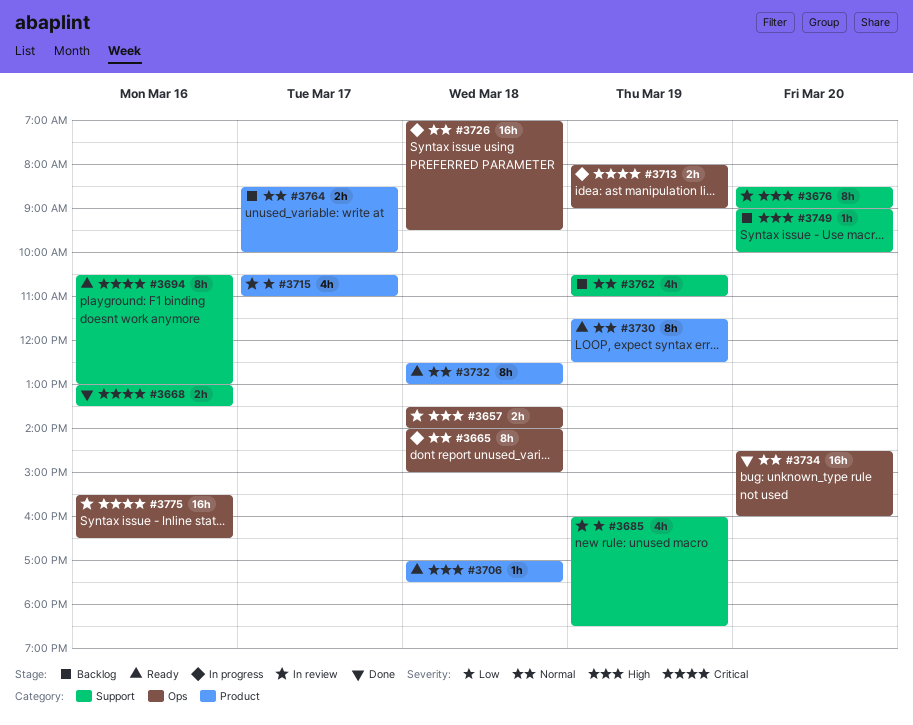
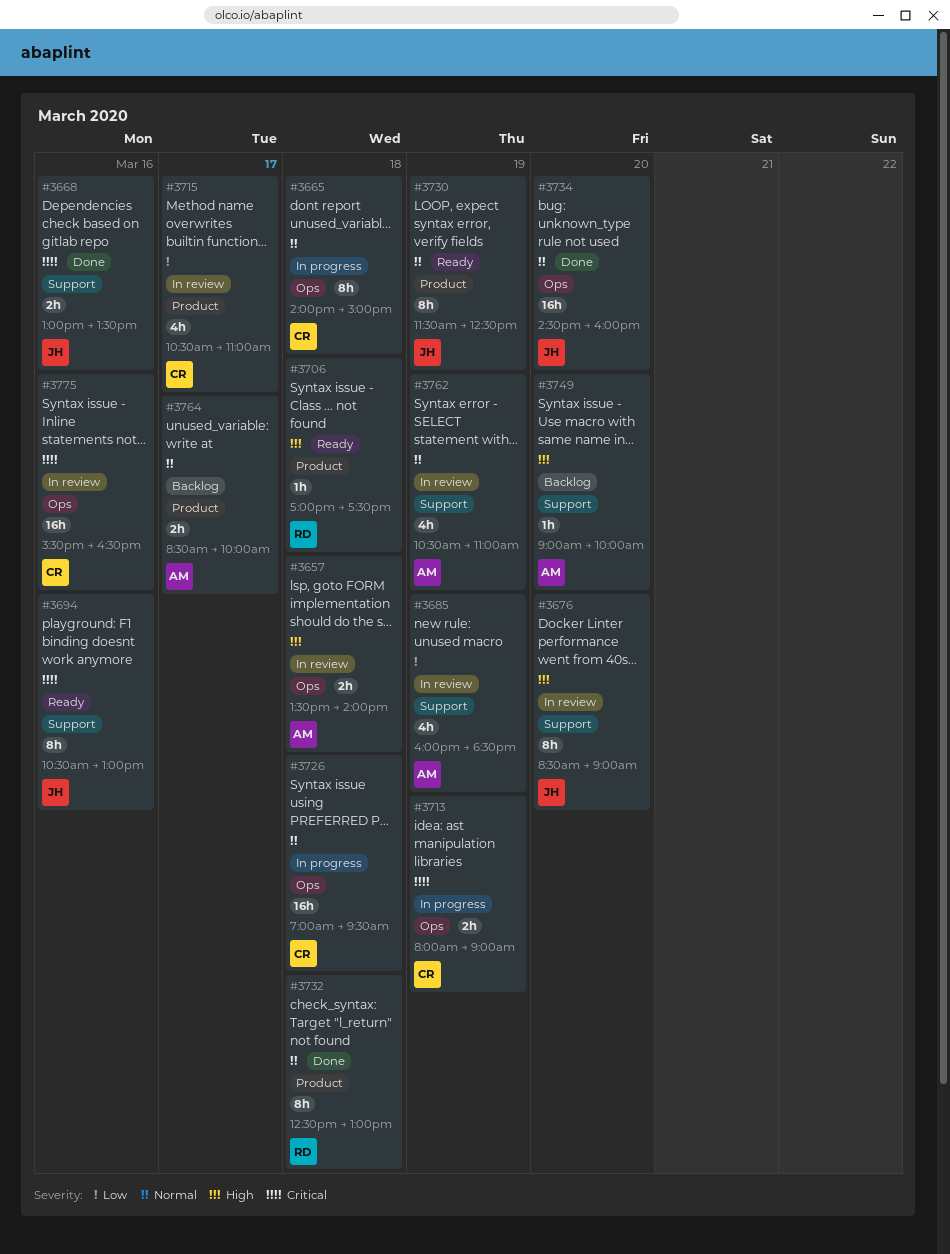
#3732, status: Ready -> Done
#3762, status: Backlog -> In review

